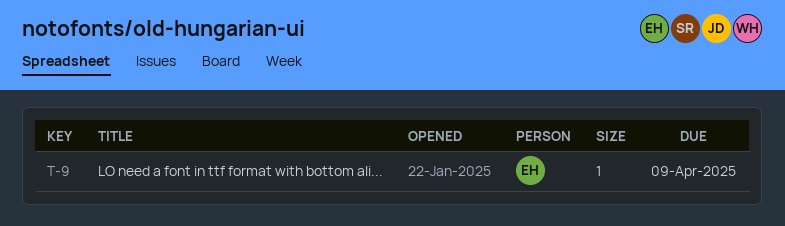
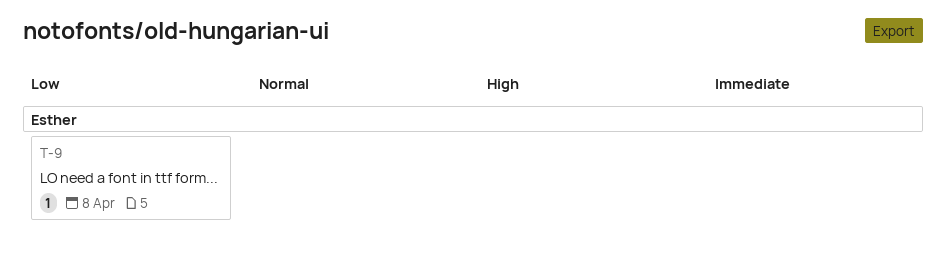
T-9, due: Apr 9 -> Apr 8

